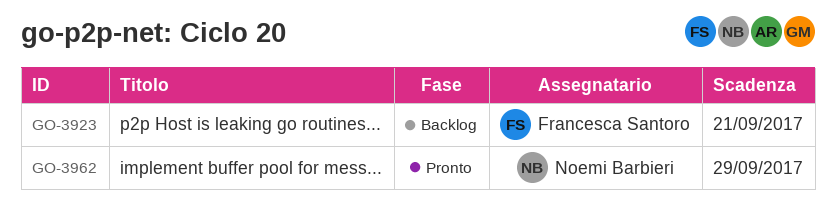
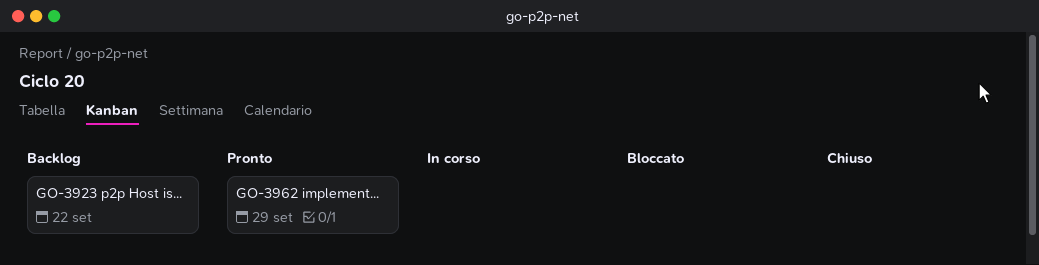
GO-3923, due: Sep 21 -> Sep 22

